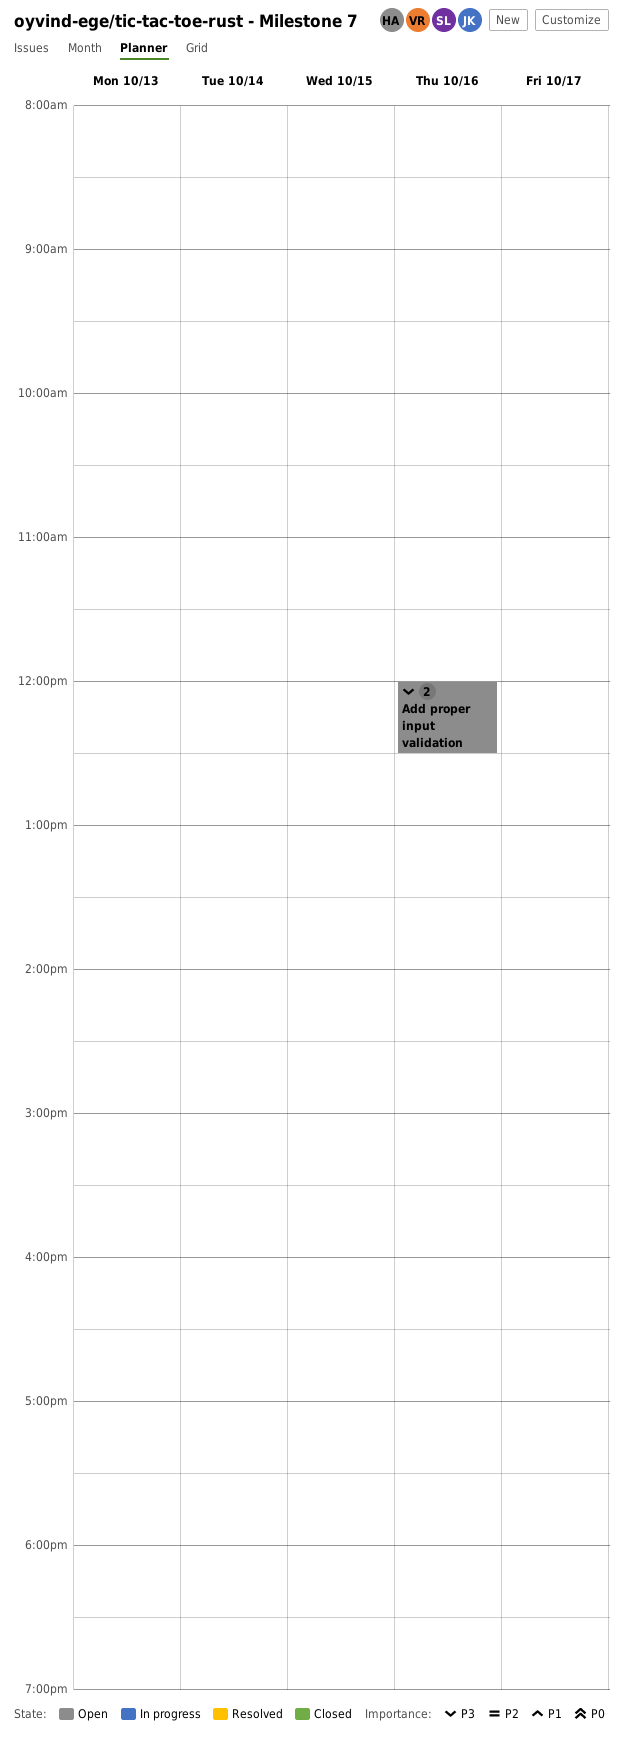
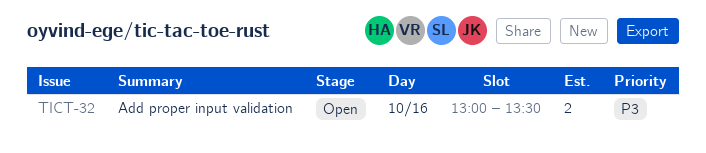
Add proper input validation, begins: 12:00 -> 13:00
Add proper input validation, ends: 12:30 -> 13:30

